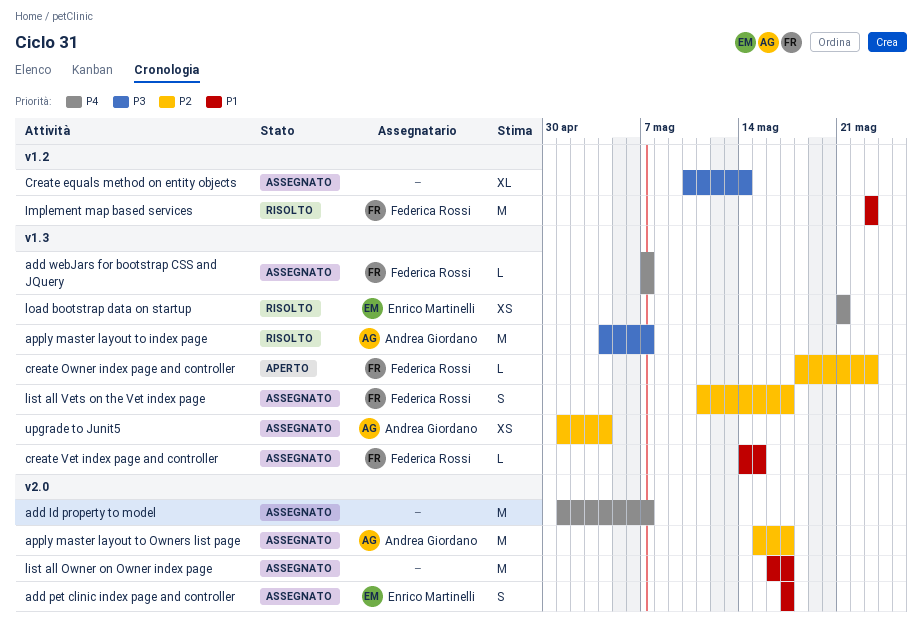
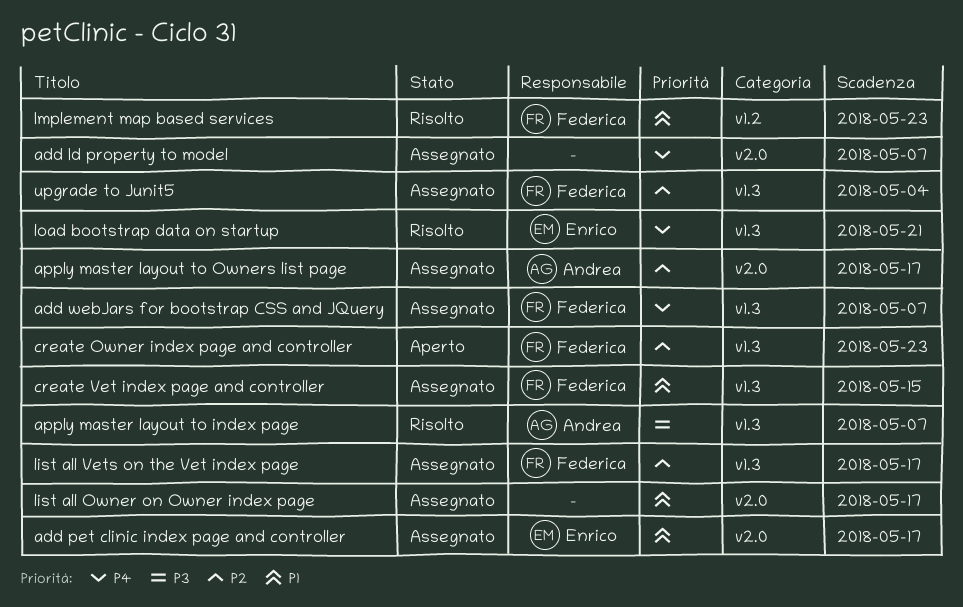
Create equals method on entity objects: present -> none
upgrade to Junit5, owner: Andrea Giordano -> Federica Rossi

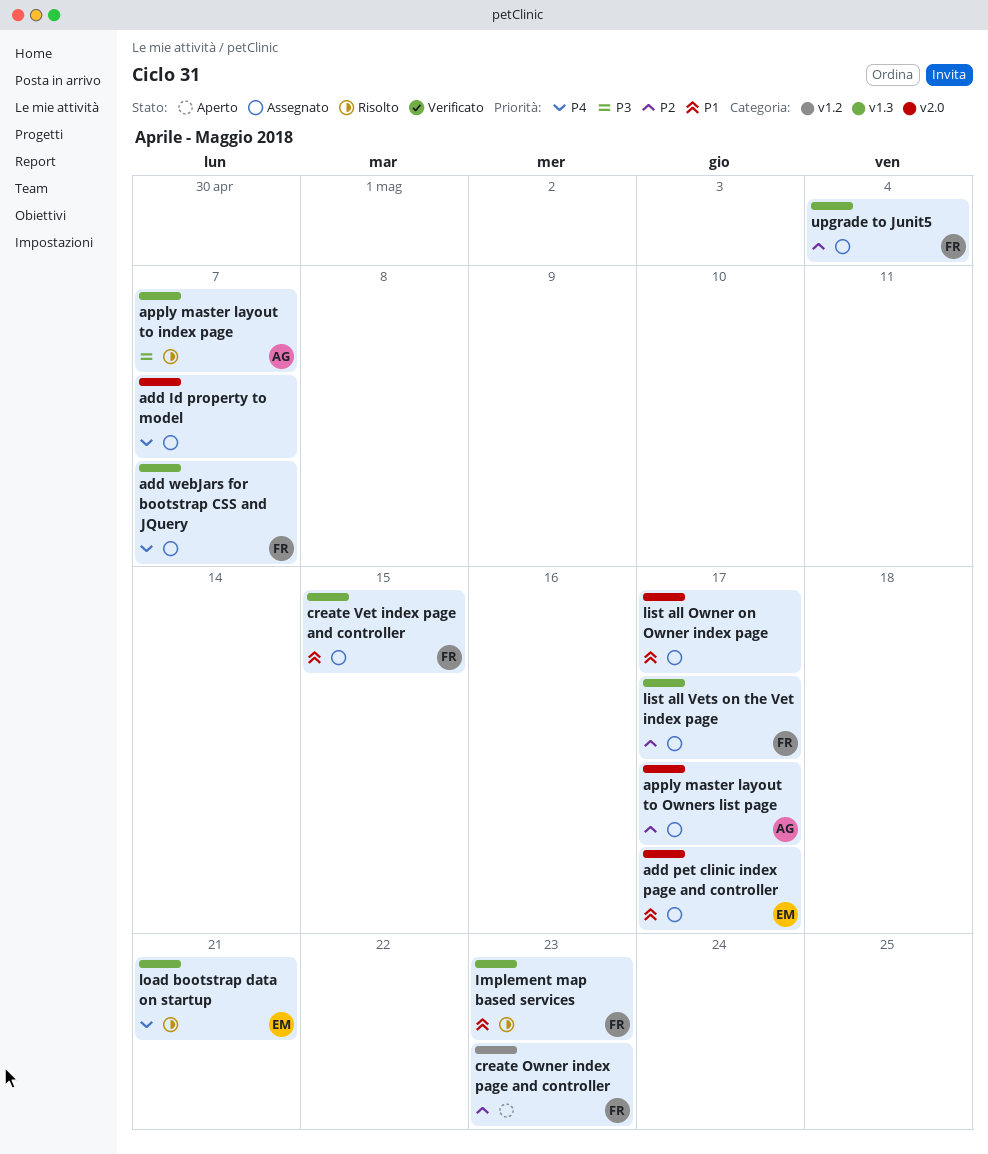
create Owner index page and controller, label: v1.3 -> v1.2
Implement map based services, label: v1.2 -> v1.3

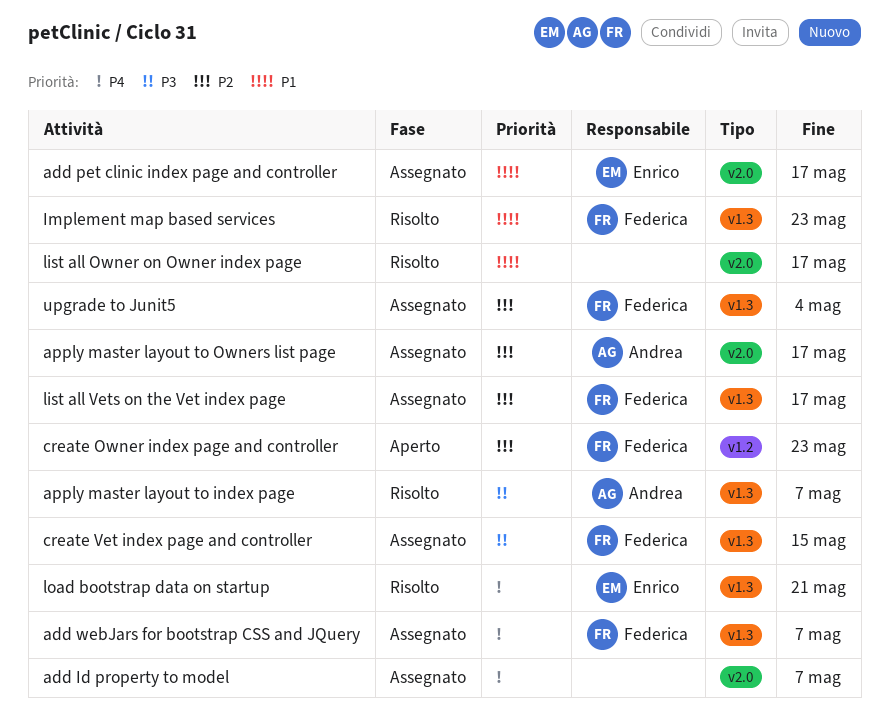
create Vet index page and controller, priority: P1 -> P3
list all Owner on Owner index page, status: Assegnato -> Risolto

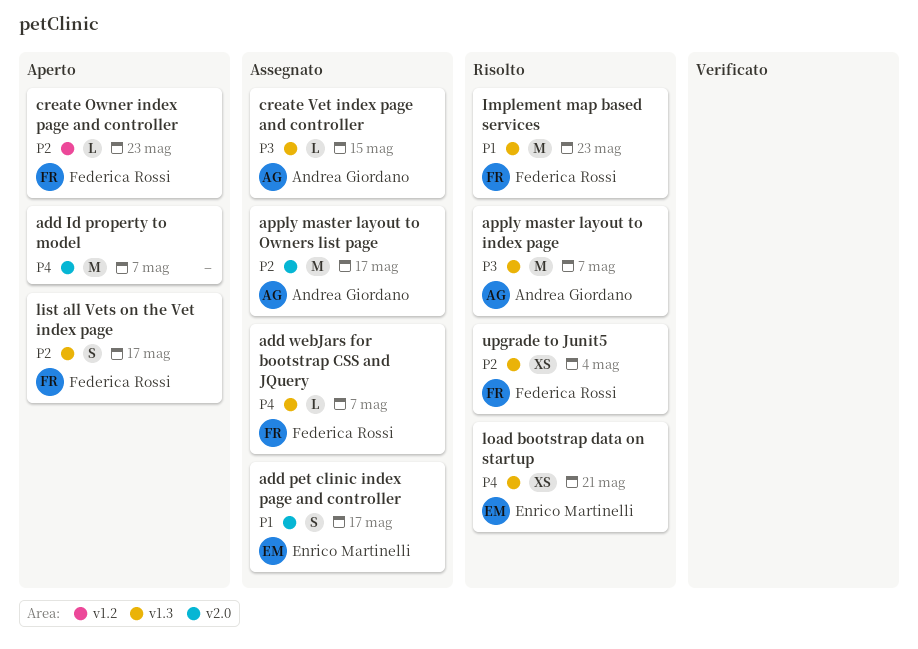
add Id property to model, status: Assegnato -> Aperto
create Vet index page and controller, owner: Federica Rossi -> Andrea Giordano
list all Owner on Owner index page: present -> none
list all Vets on the Vet index page, status: Assegnato -> Aperto
upgrade to Junit5, status: Assegnato -> Risolto

